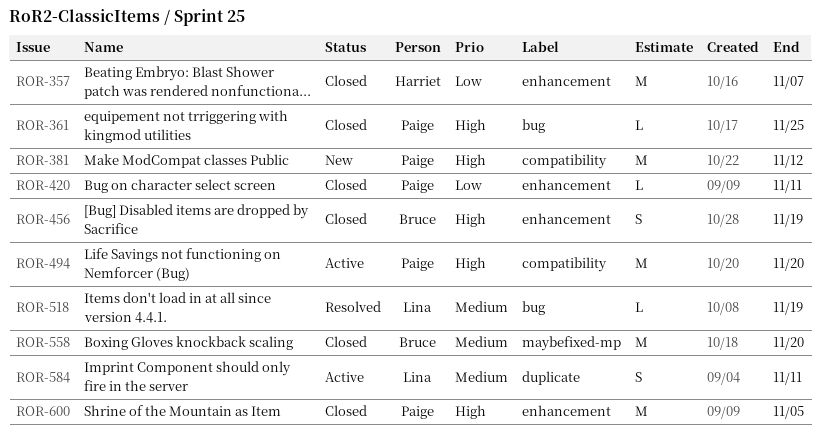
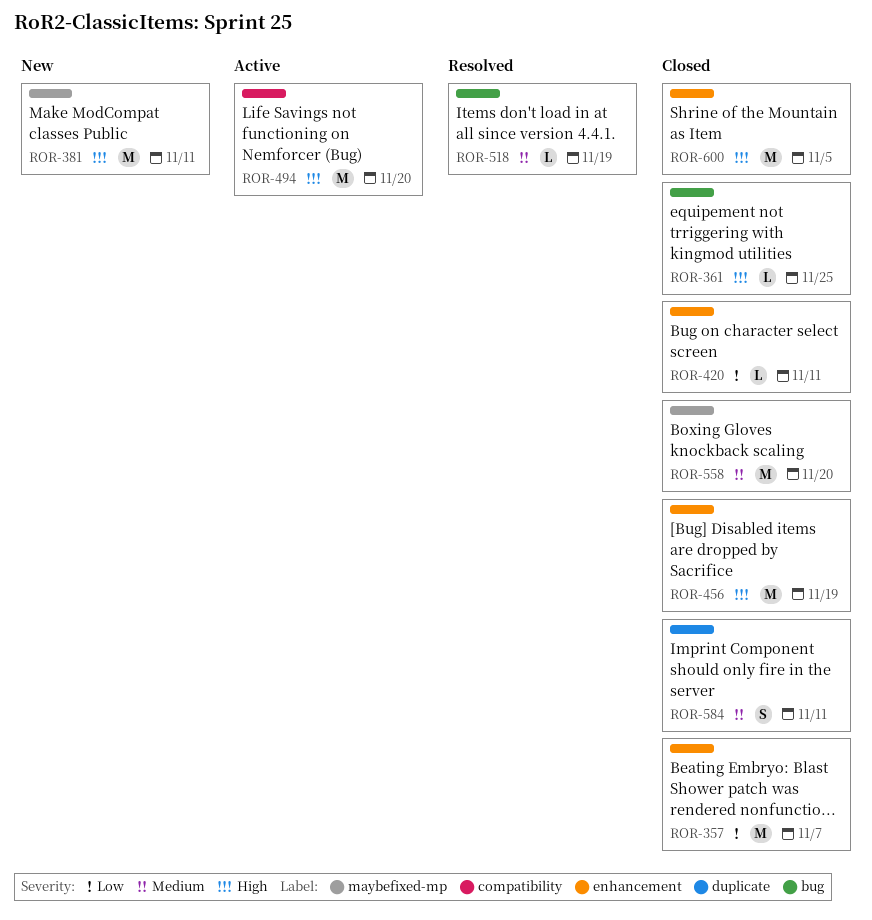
ROR-381, label: compatibility -> maybefixed-mp
ROR-381, due: Nov 12 -> Nov 11
ROR-456, estimate: S -> M
ROR-584, status: Active -> Closed

